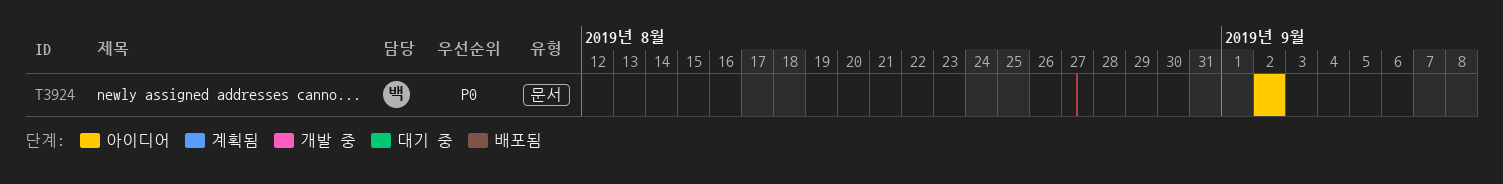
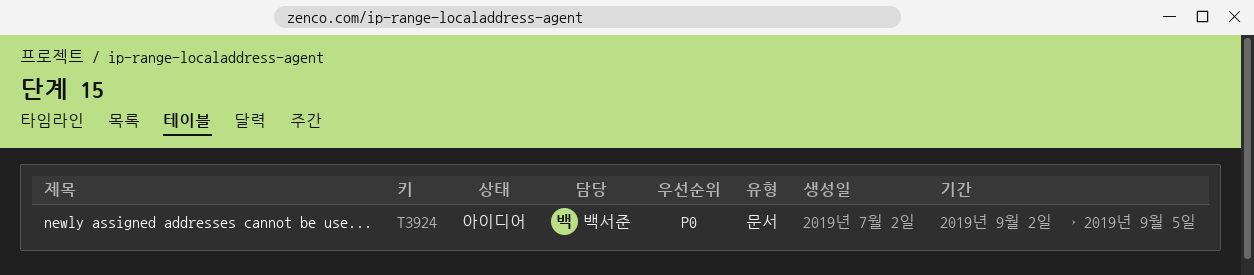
T3924, due: Sep 2 -> Sep 5

